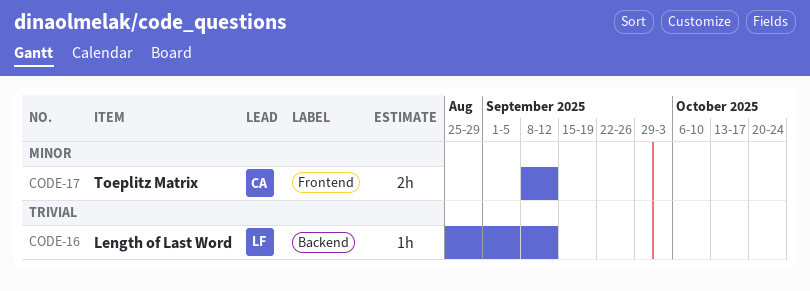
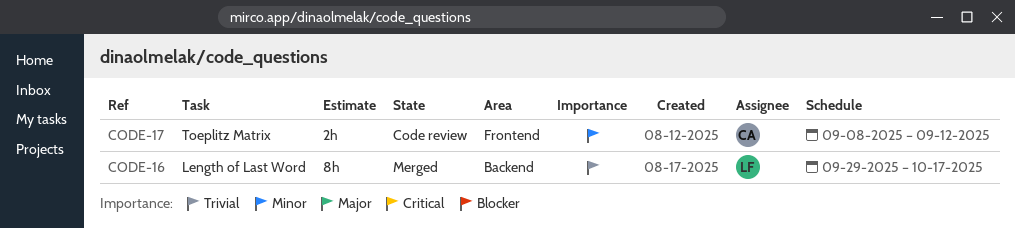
CODE-16, estimate: 1h -> 8h
CODE-16, start: Aug 25 -> Sep 29
CODE-16, due: Sep 12 -> Oct 17

